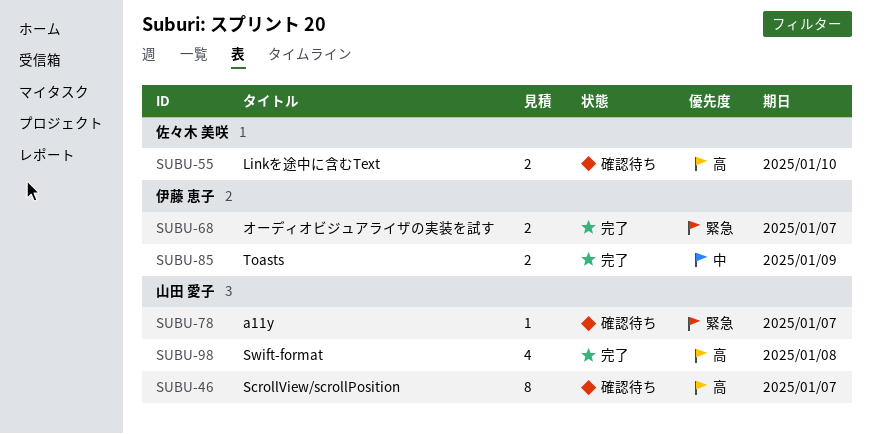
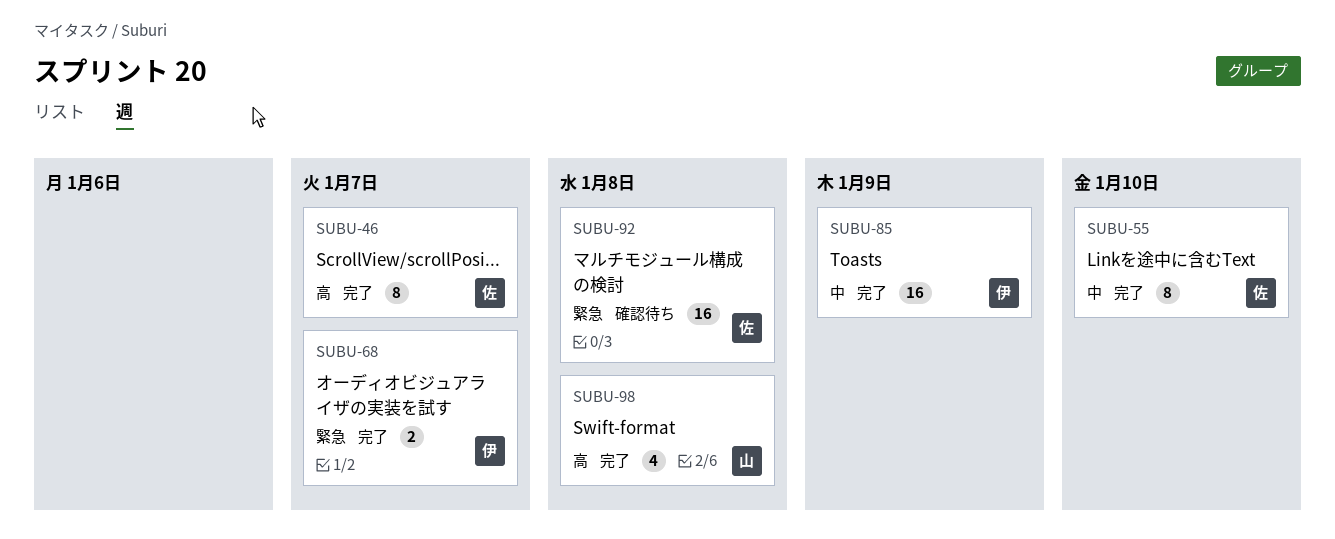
SUBU-46, status: 確認待ち -> 完了
SUBU-46, owner: 山田 愛子 -> 佐々木 美咲
SUBU-55, status: 確認待ち -> 完了
SUBU-55, priority: 高 -> 中
SUBU-55, estimate: 2 -> 8
SUBU-78: present -> none
SUBU-85, estimate: 2 -> 16
SUBU-92: none -> present

